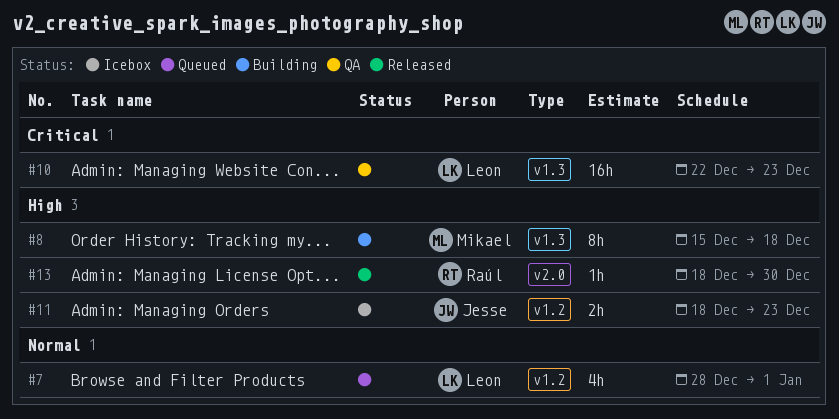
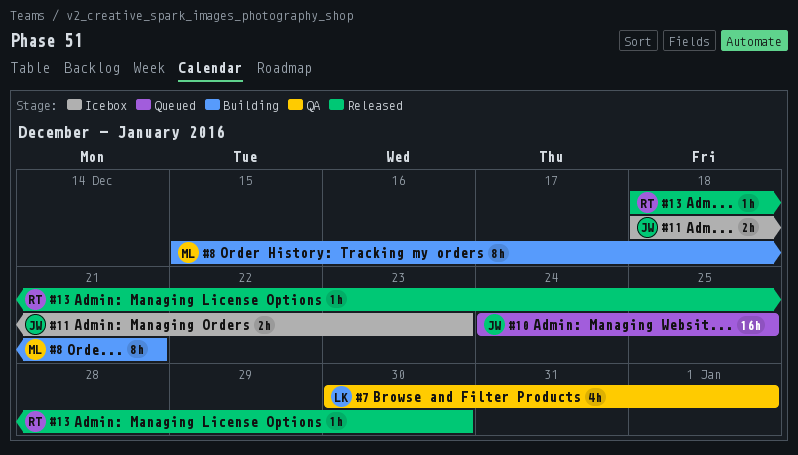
#7, status: Queued -> QA
#7, start: Dec 28 -> Dec 30
#8, due: Dec 18 -> Dec 21
#10, status: QA -> Queued
#10, owner: Leon -> Jesse
#10, start: Dec 22 -> Dec 24
#10, due: Dec 23 -> Dec 25

